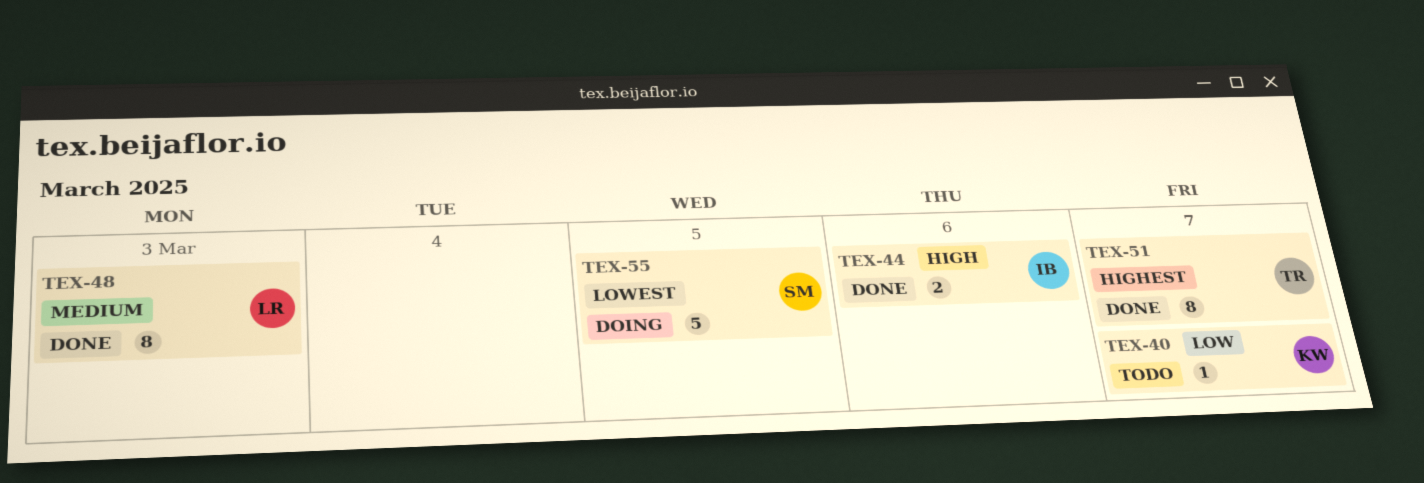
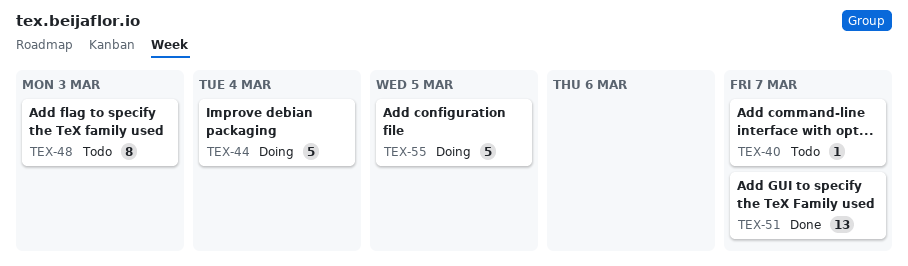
TEX-44, status: Done -> Doing
TEX-44, estimate: 2 -> 5
TEX-44, due: Mar 6 -> Mar 4
TEX-48, status: Done -> Todo
TEX-51, estimate: 8 -> 13

